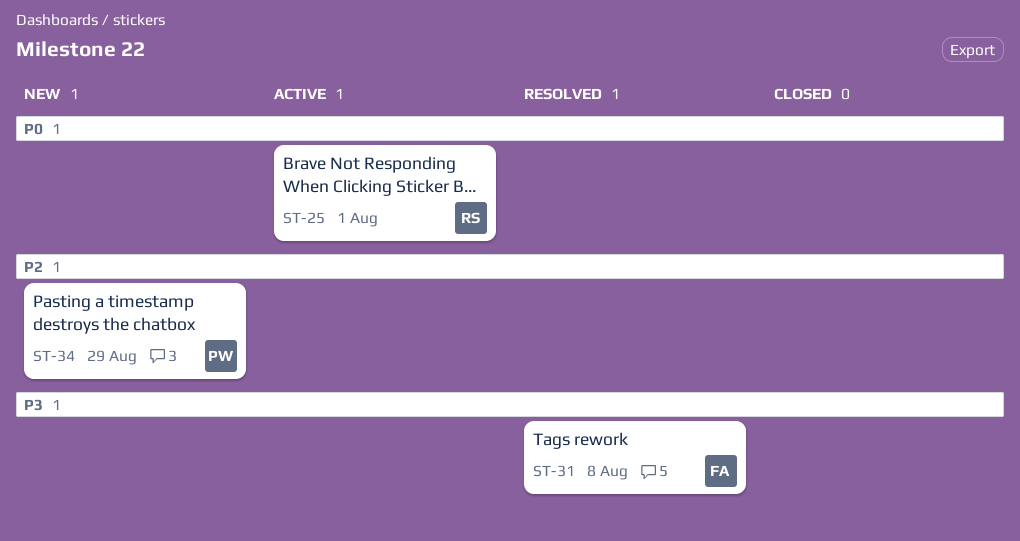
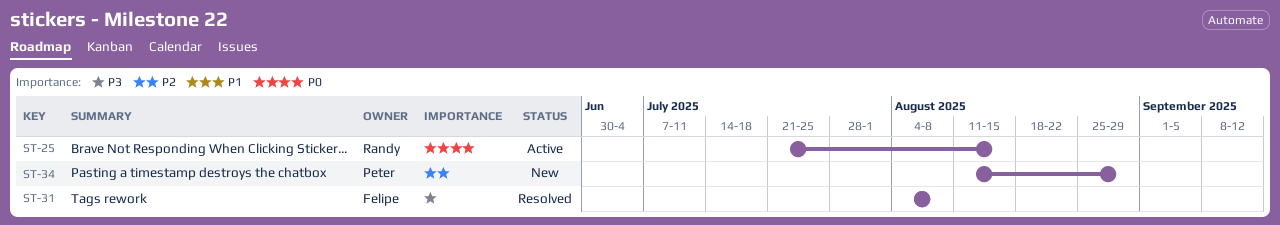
ST-25, due: Aug 1 -> Aug 15

